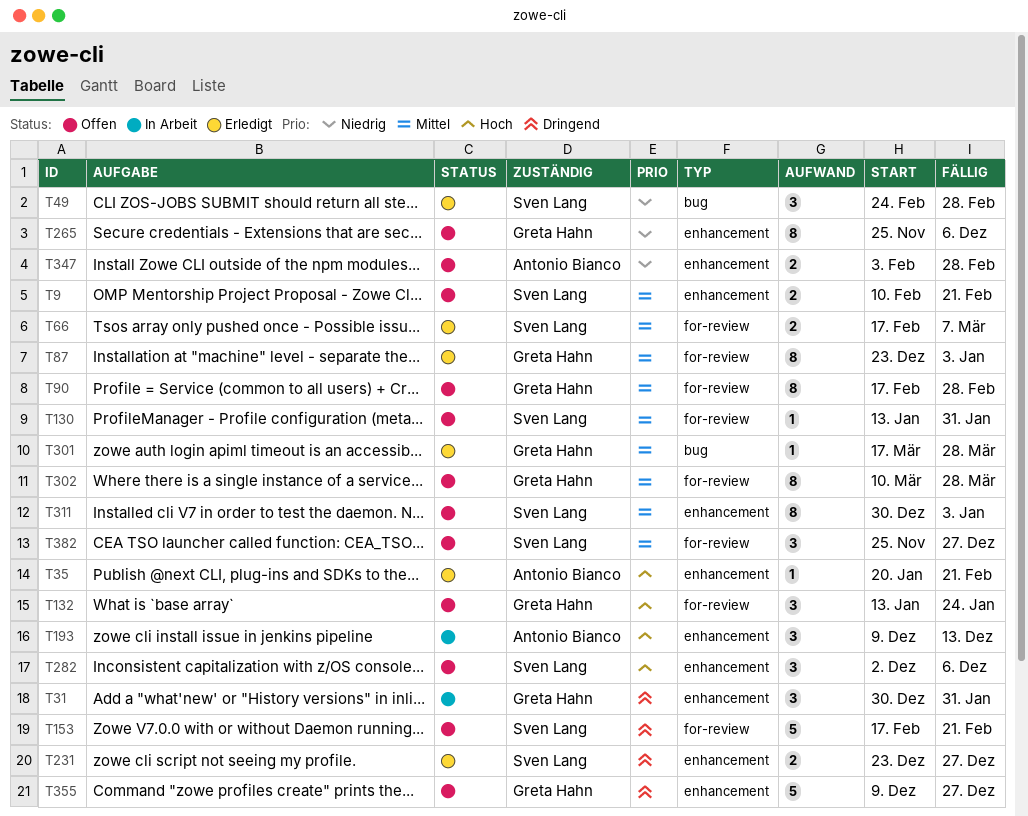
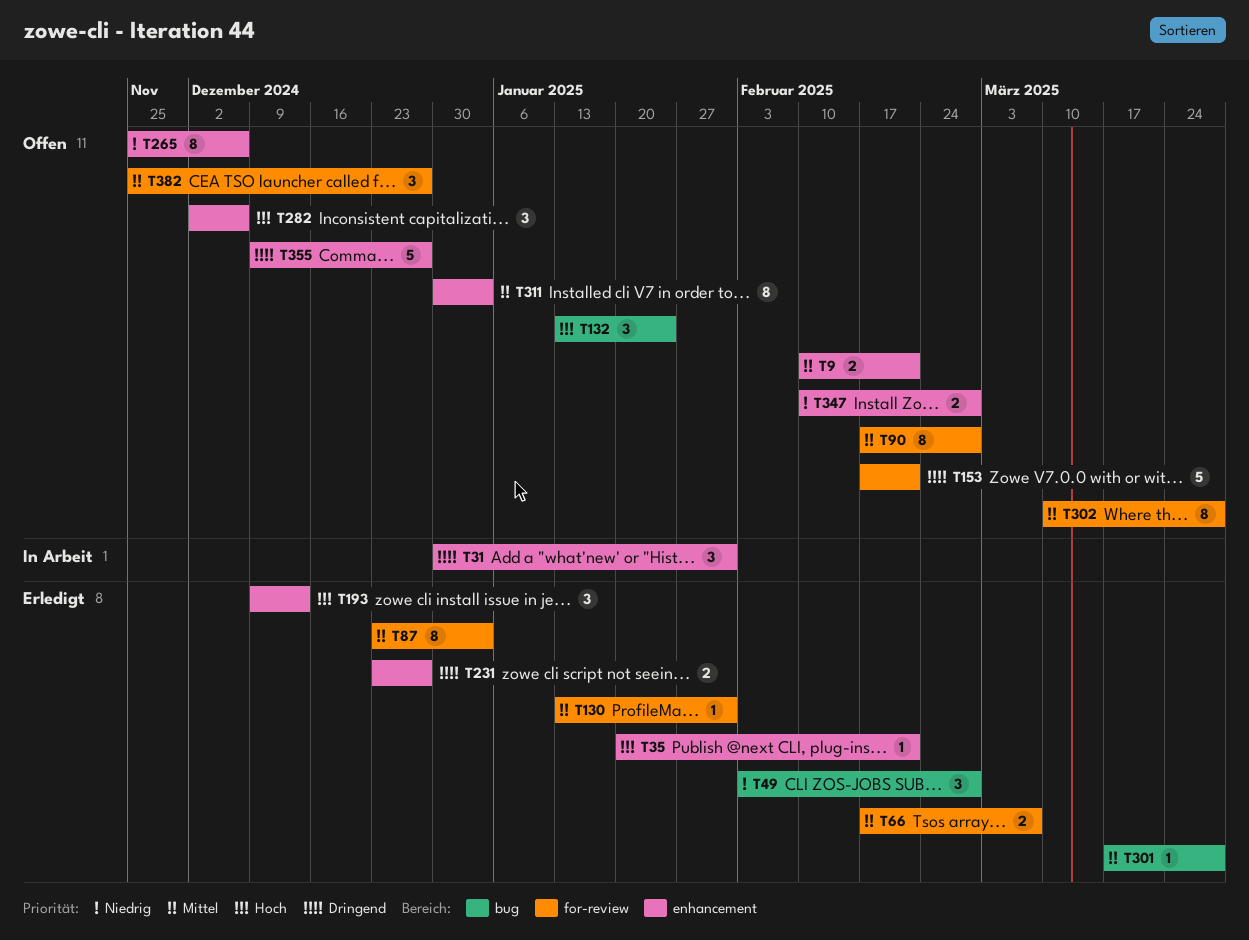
T49, start: Feb 24 -> Feb 3
T130, status: Offen -> Erledigt
T132, label: for-review -> bug
T193, status: In Arbeit -> Erledigt
T347, start: Feb 3 -> Feb 10

